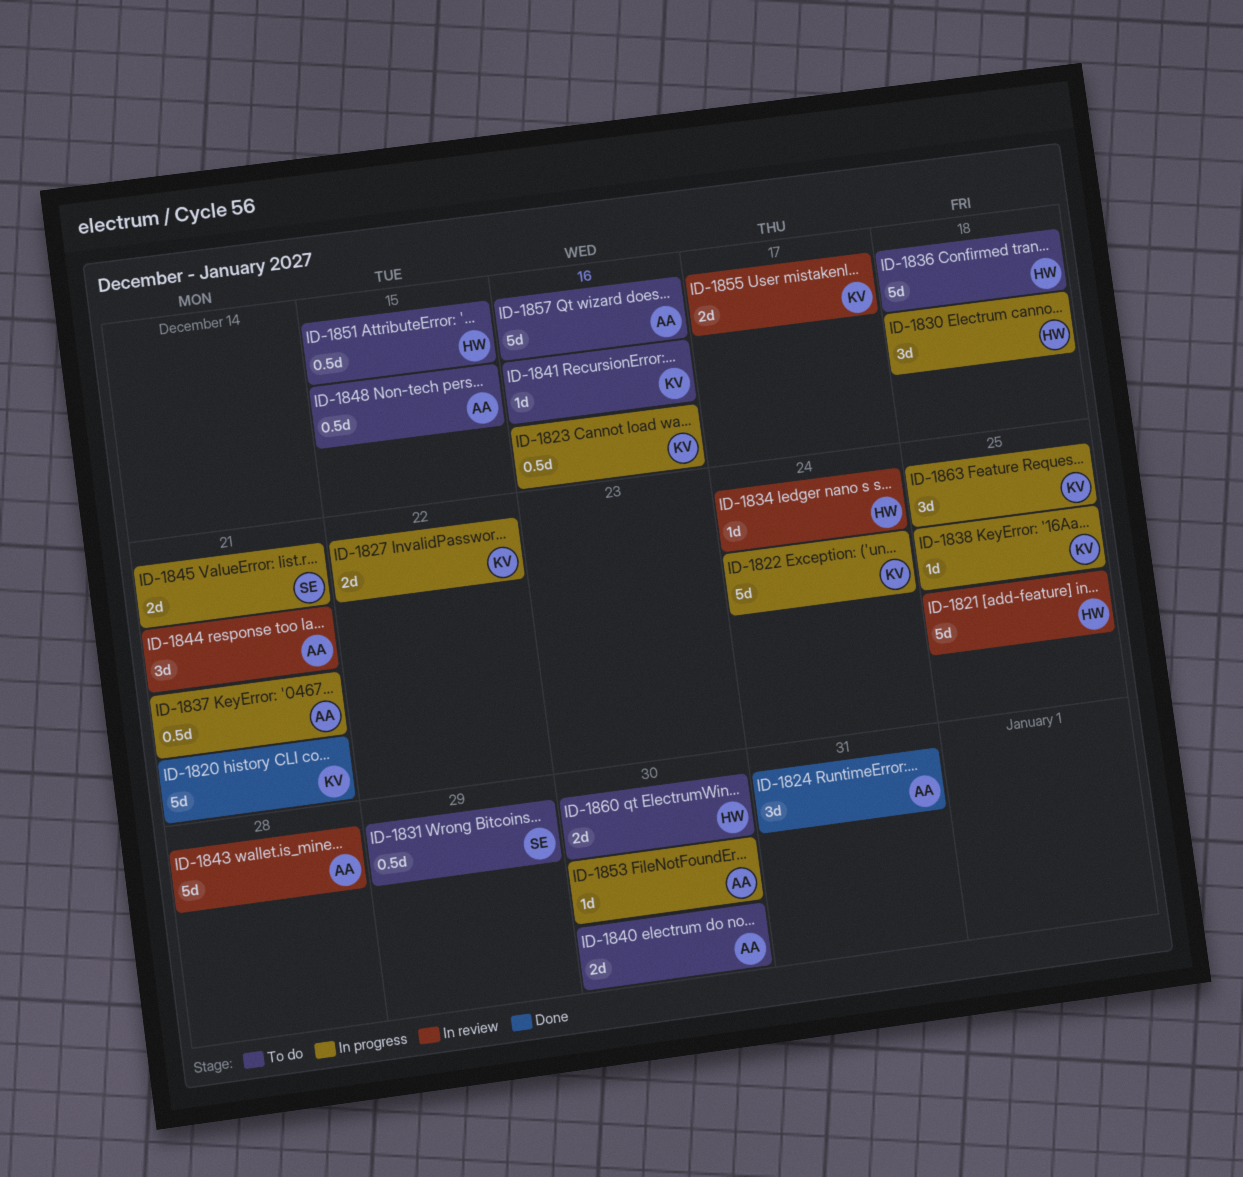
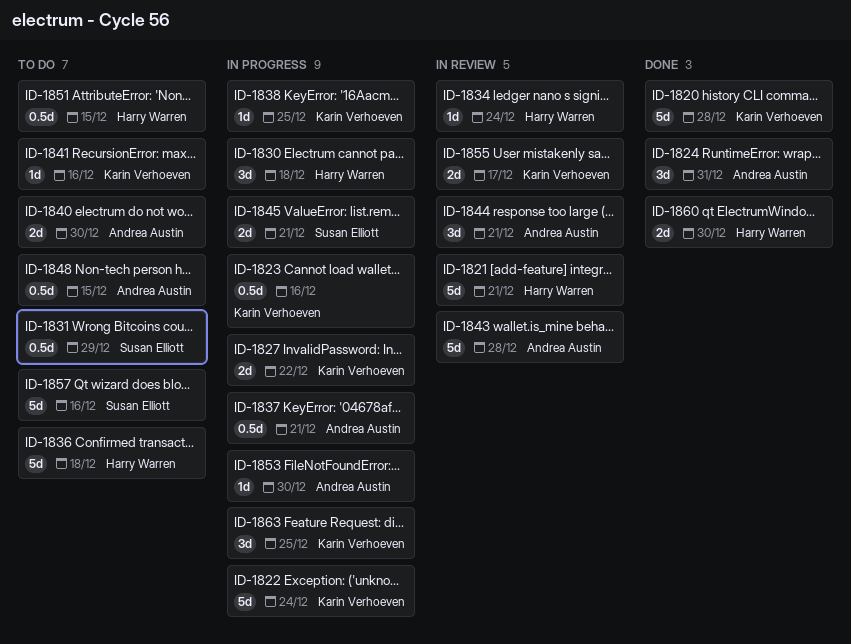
ID-1820, due: Dec 21 -> Dec 28
ID-1821, due: Dec 25 -> Dec 21
ID-1857, owner: Andrea Austin -> Susan Elliott
ID-1860, status: To do -> Done

